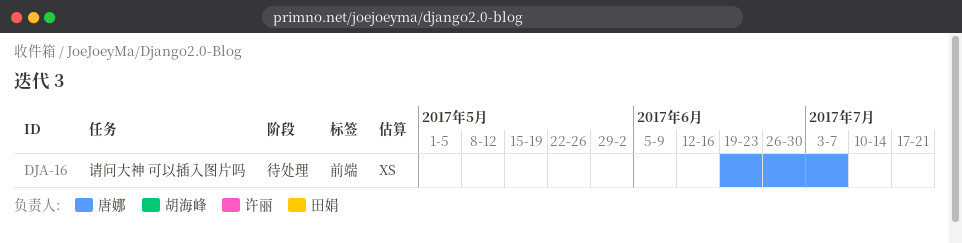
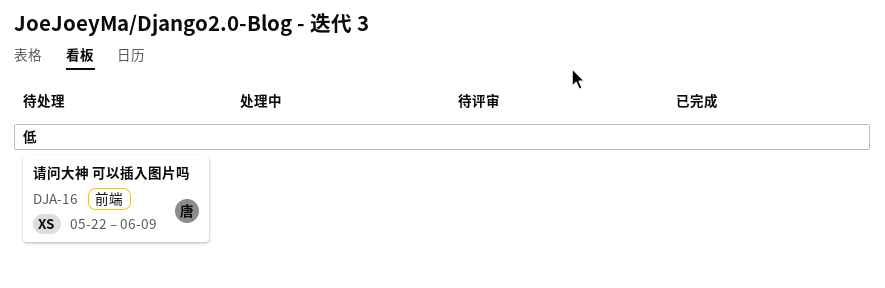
DJA-16, start: Jun 19 -> May 22
DJA-16, due: Jul 7 -> Jun 9

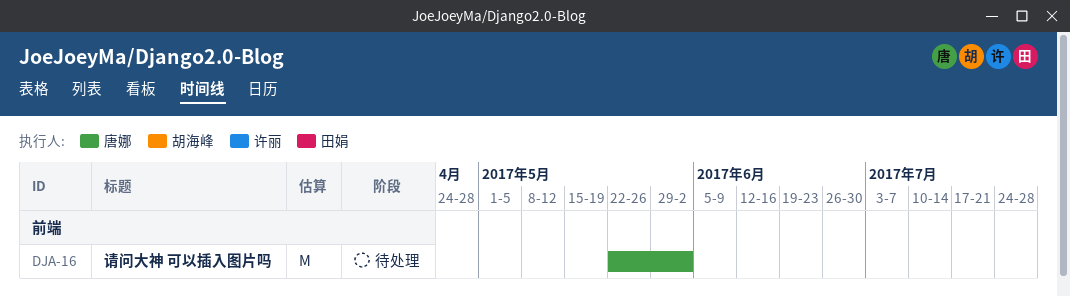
DJA-16, estimate: XS -> M
DJA-16, due: Jun 9 -> Jun 2

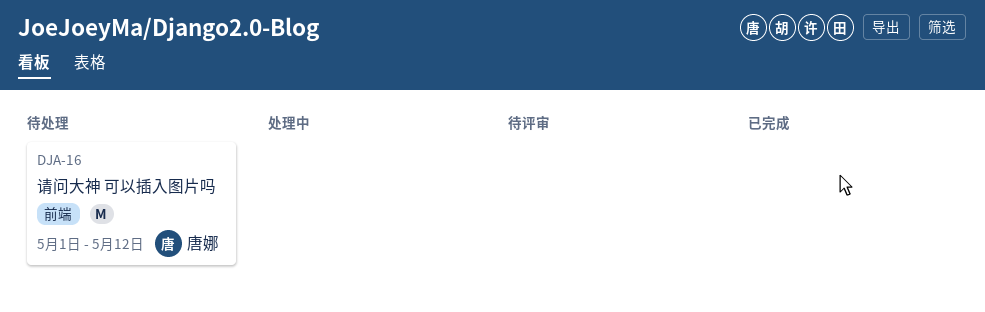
DJA-16, start: May 22 -> May 1
DJA-16, due: Jun 2 -> May 12

